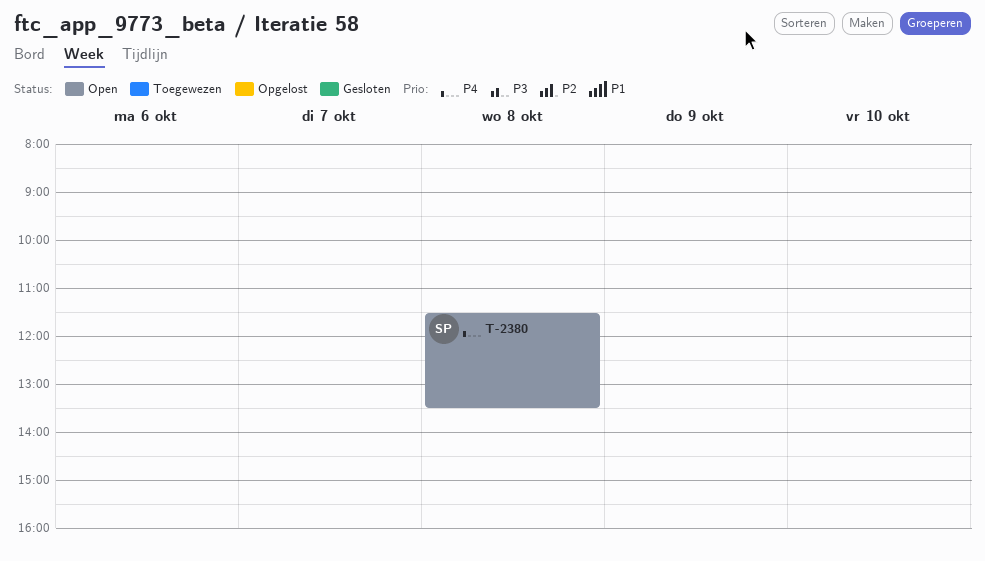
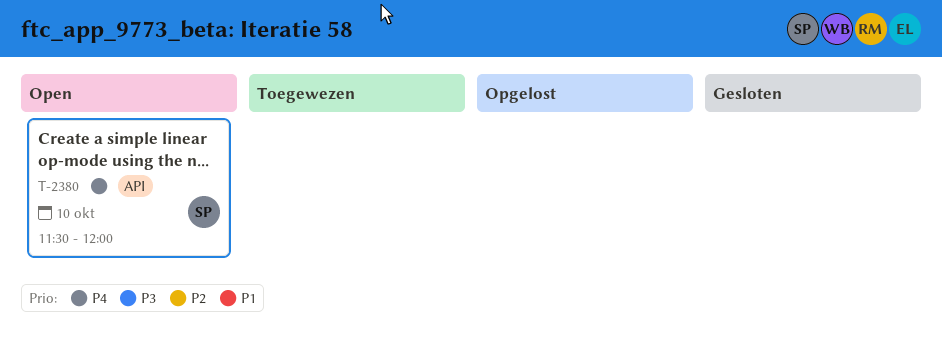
T-2380, day: Oct 8 -> Oct 10
T-2380, ends: 13:30 -> 12:00

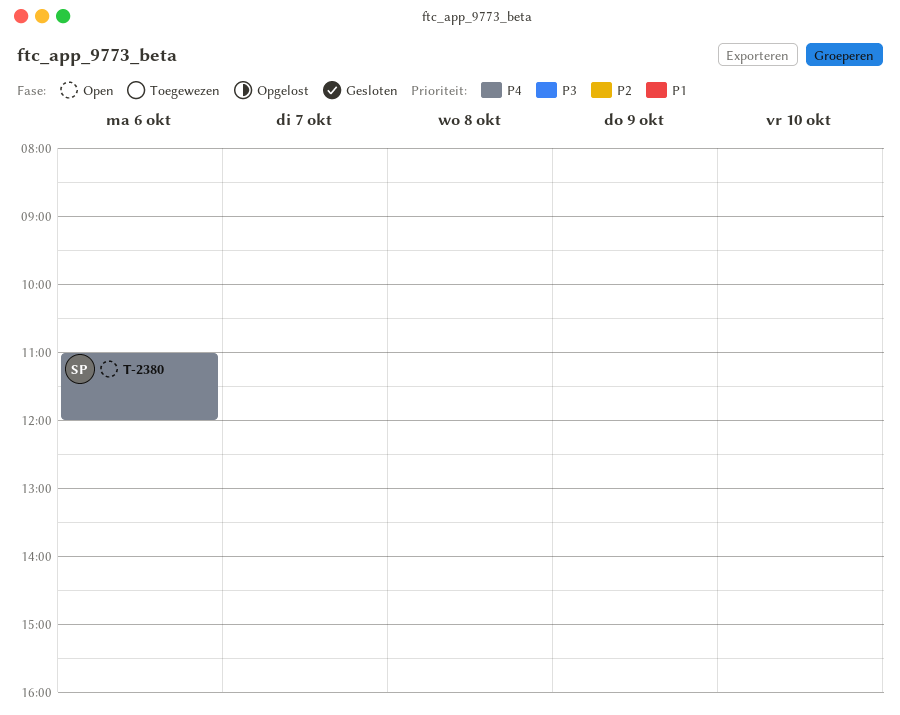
T-2380, day: Oct 10 -> Oct 6
T-2380, begins: 11:30 -> 11:00

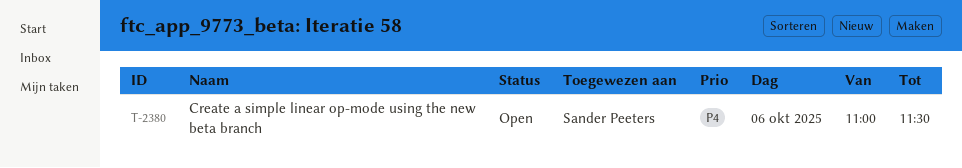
T-2380, ends: 12:00 -> 11:30

